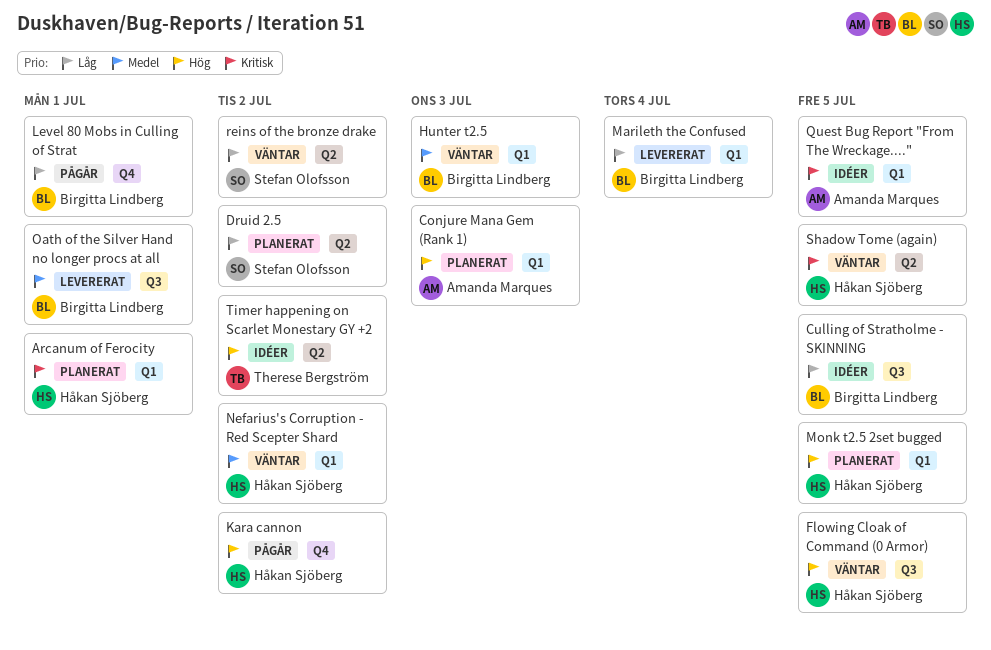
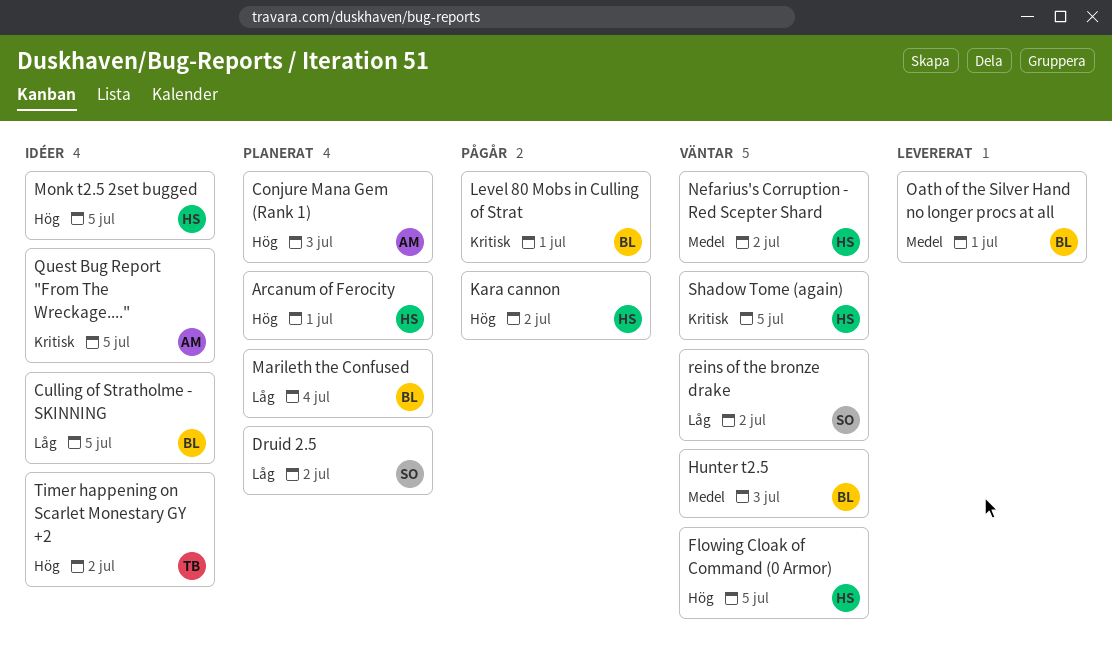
Arcanum of Ferocity, priority: Kritisk -> Hög
Level 80 Mobs in Culling of Strat, priority: Låg -> Kritisk
Marileth the Confused, status: Levererat -> Planerat
Monk t2.5 2set bugged, status: Planerat -> Idéer

